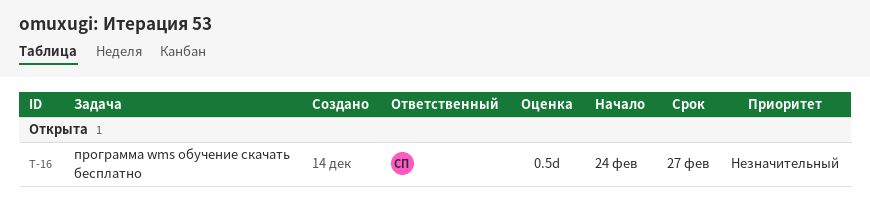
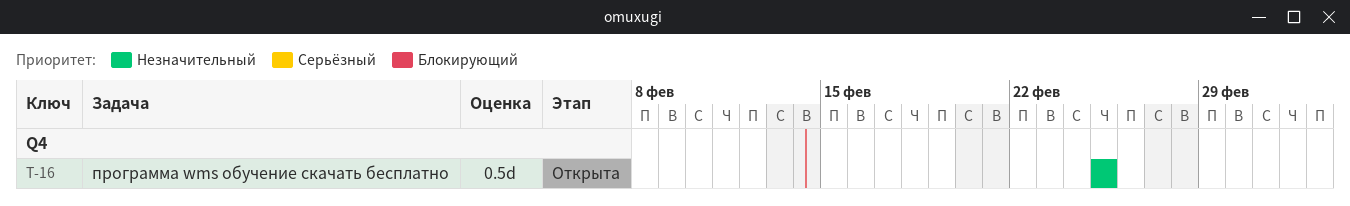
T-16, start: Feb 24 -> Feb 25
T-16, due: Feb 27 -> Feb 25

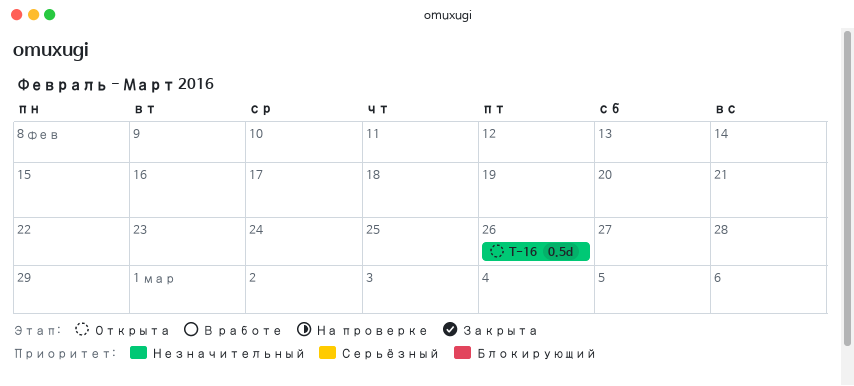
T-16, start: Feb 25 -> Feb 26
T-16, due: Feb 25 -> Feb 26

